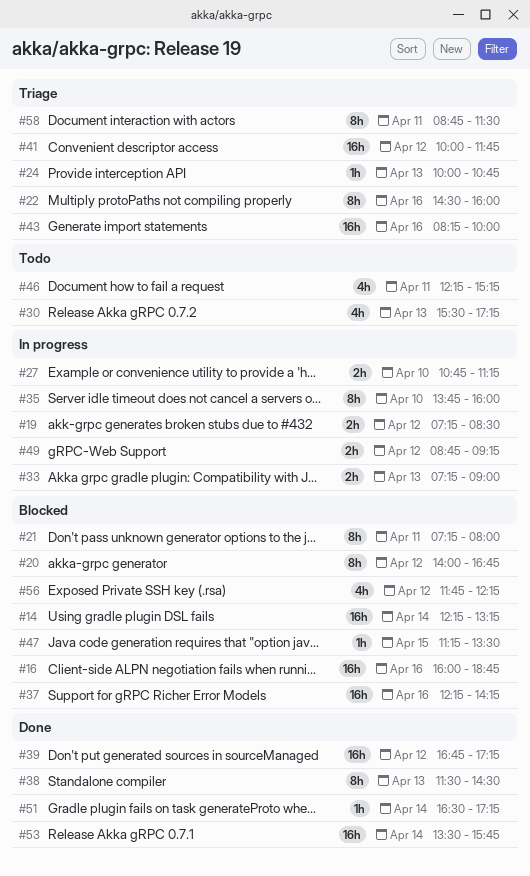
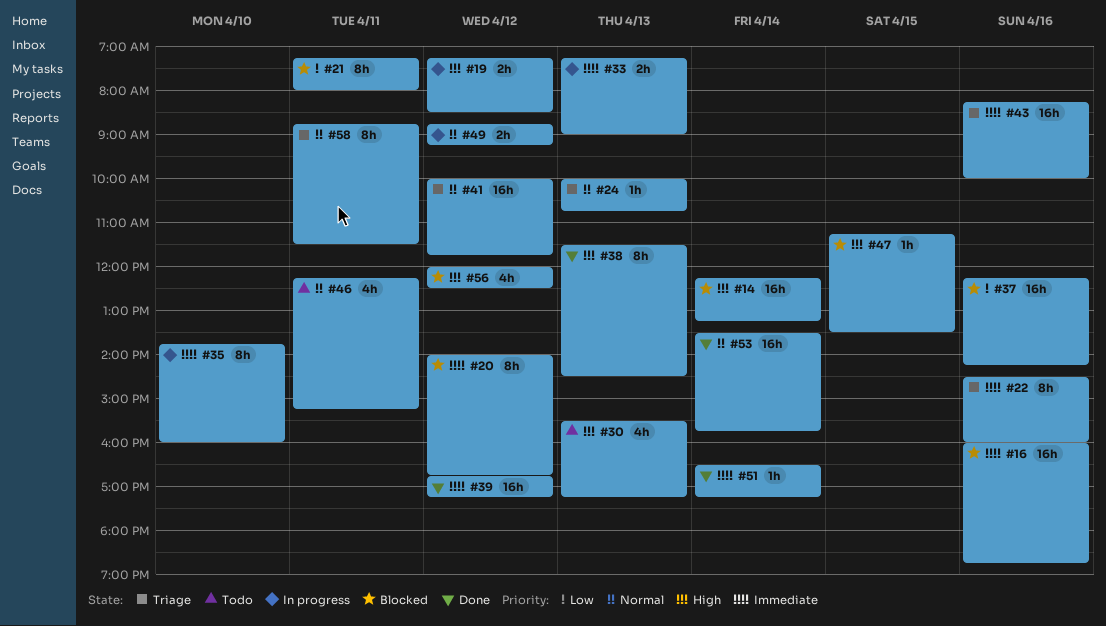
#27: present -> none
#56, begins: 11:45 -> 12:00
#56, ends: 12:15 -> 12:30

